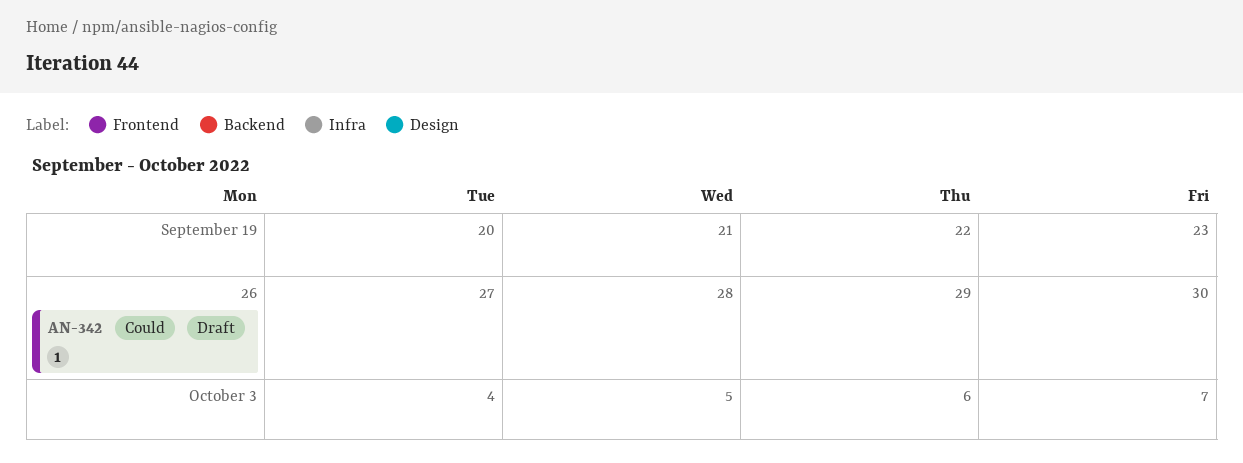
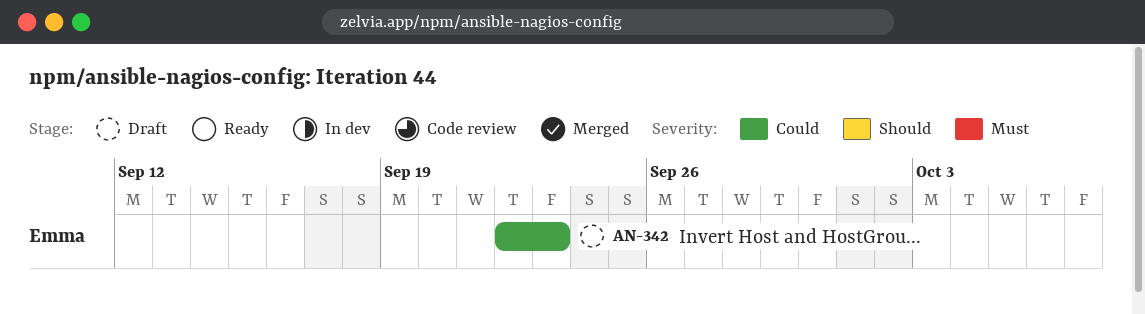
AN-342, due: Sep 26 -> Sep 23

